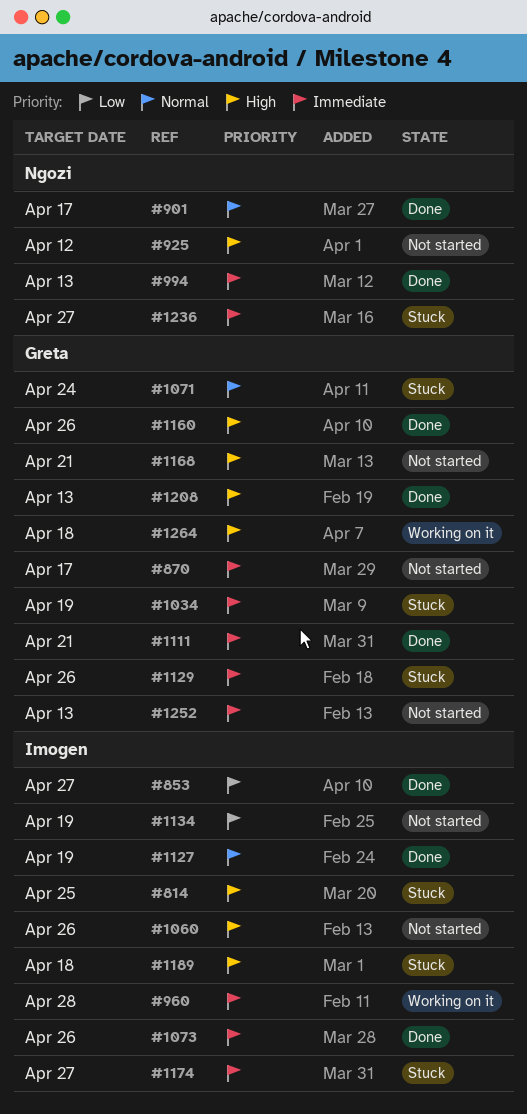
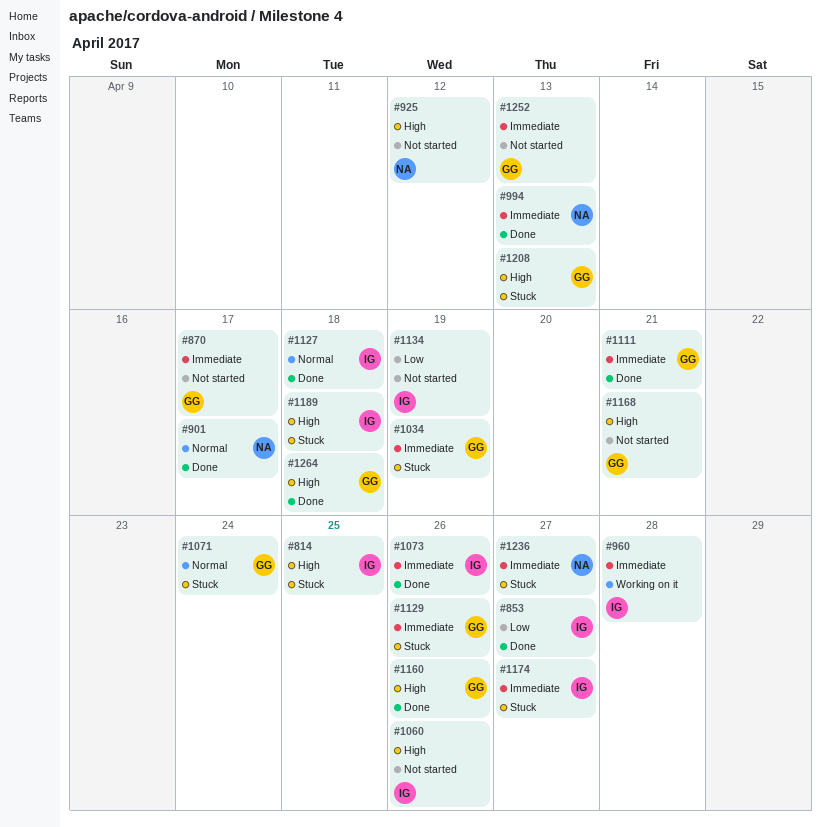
#1127, due: Apr 19 -> Apr 18
#1208, status: Done -> Stuck
#1264, status: Working on it -> Done

